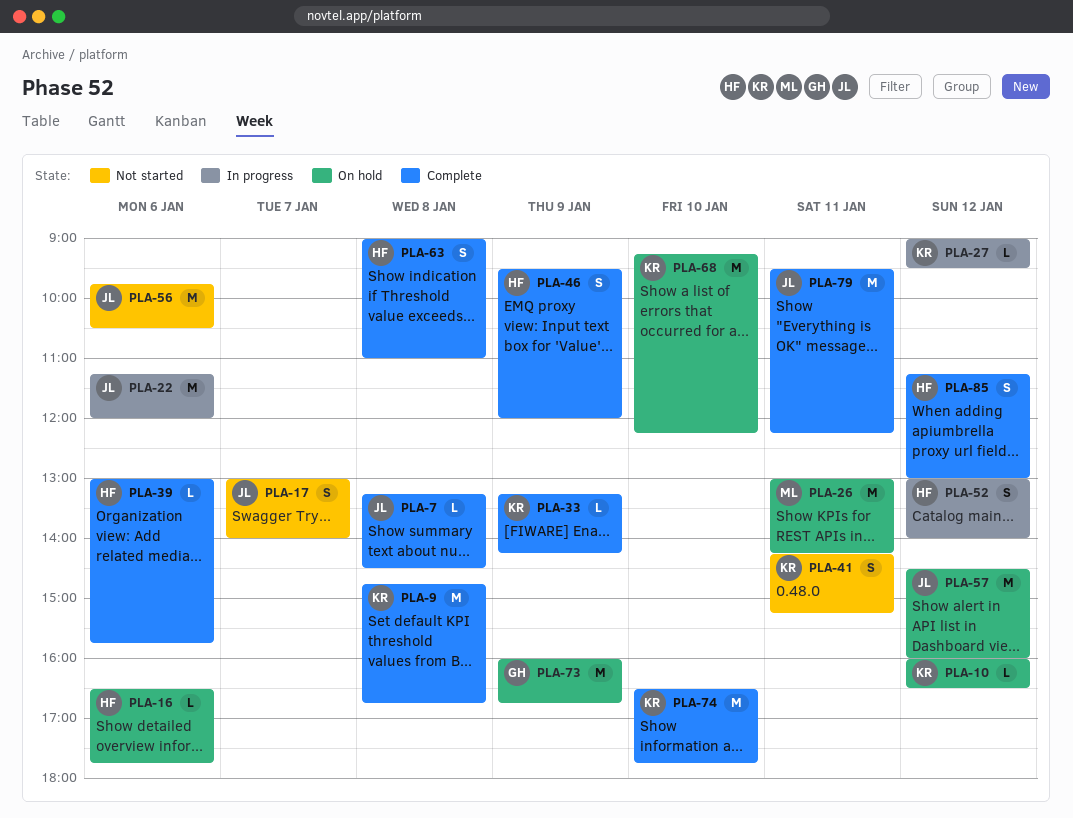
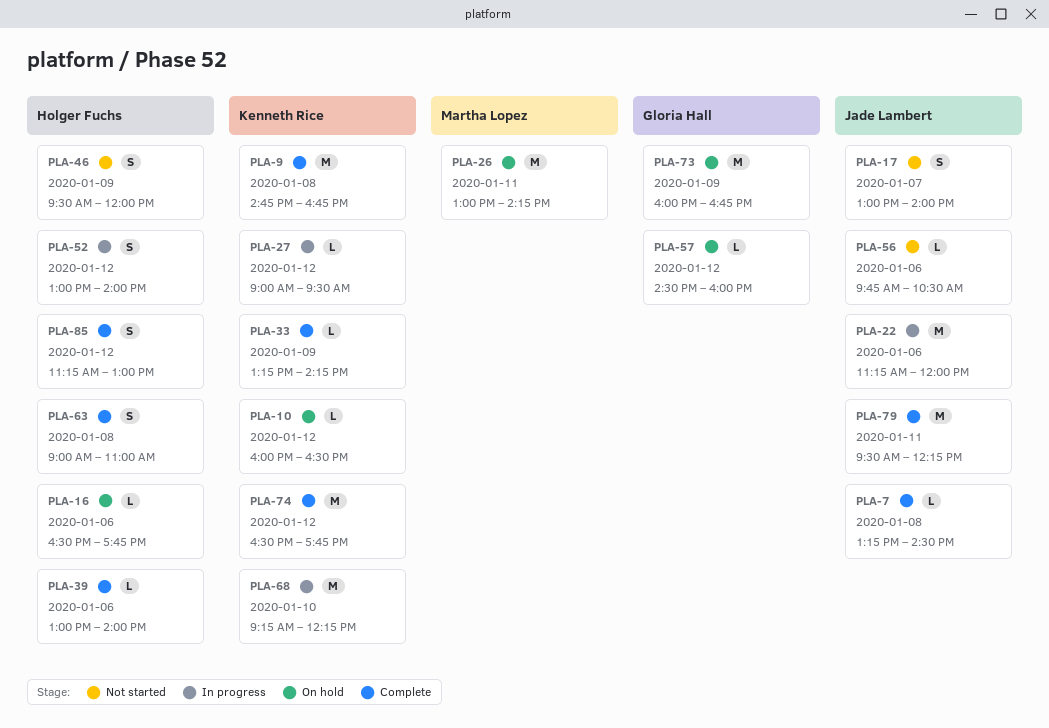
PLA-39, ends: 15:45 -> 14:00
PLA-41: present -> none
PLA-46, status: Complete -> Not started
PLA-56, estimate: M -> L
PLA-57, owner: Jade Lambert -> Gloria Hall
PLA-57, estimate: M -> L
PLA-68, status: On hold -> In progress
PLA-74, day: Jan 10 -> Jan 12

